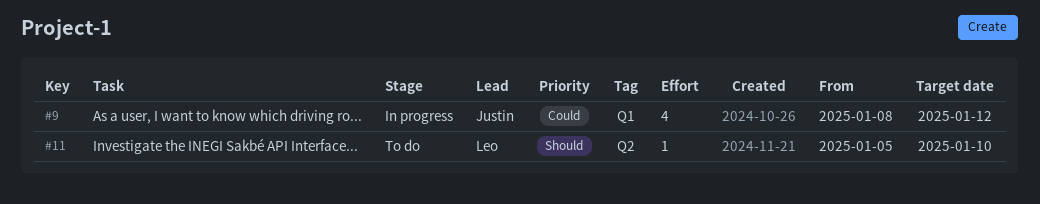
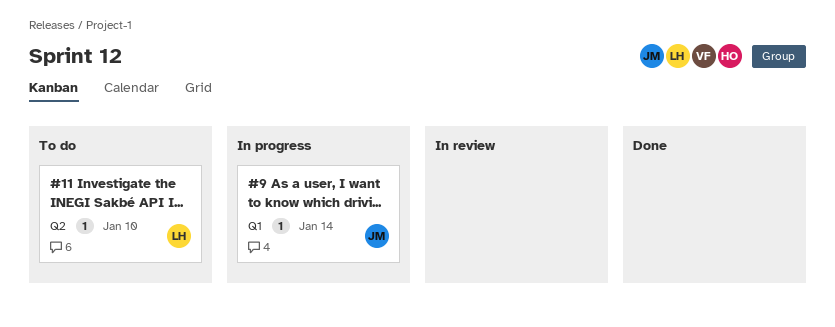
#9, estimate: 4 -> 1
#9, due: Jan 12 -> Jan 14

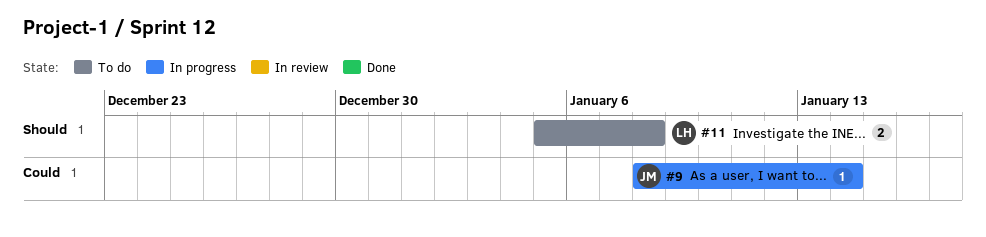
#11, estimate: 1 -> 2
#11, due: Jan 10 -> Jan 8

